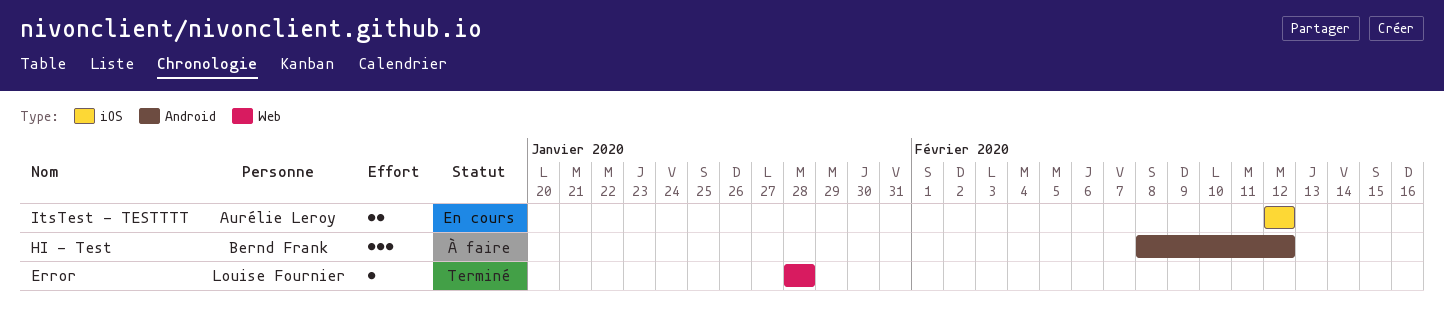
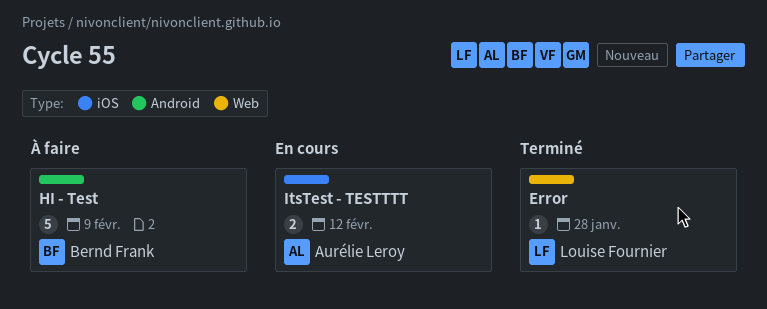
HI - Test, estimate: 3 -> 5
HI - Test, due: Feb 12 -> Feb 9

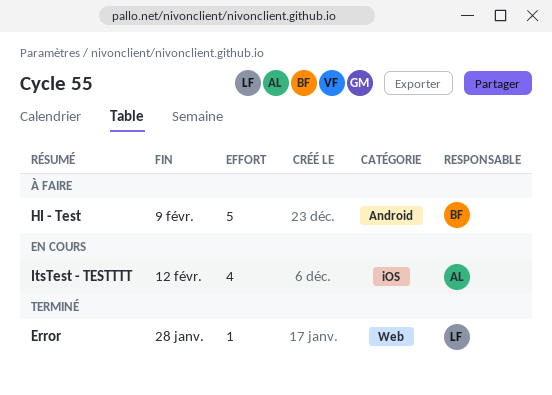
ItsTest - TESTTTT, estimate: 2 -> 4

